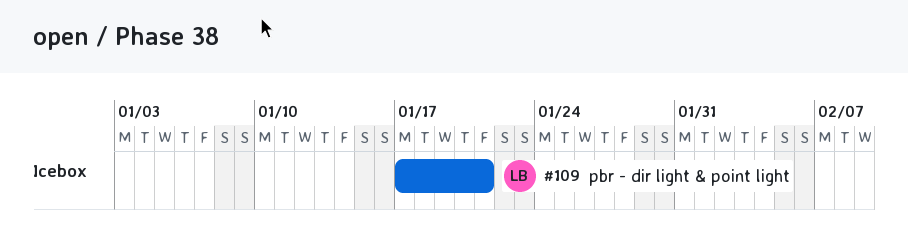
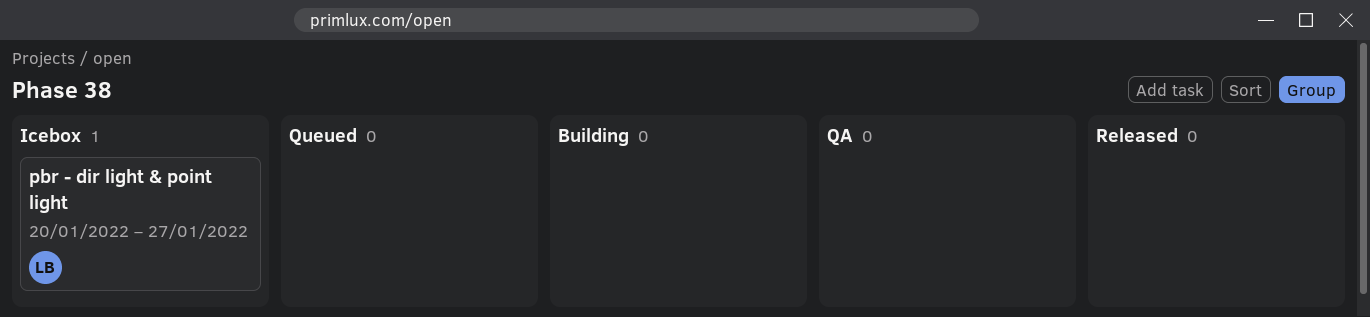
pbr - dir light & point light, start: Jan 17 -> Jan 20
pbr - dir light & point light, due: Jan 21 -> Jan 27

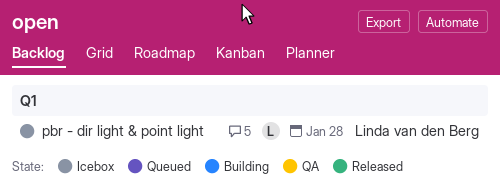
pbr - dir light & point light, due: Jan 27 -> Jan 28

